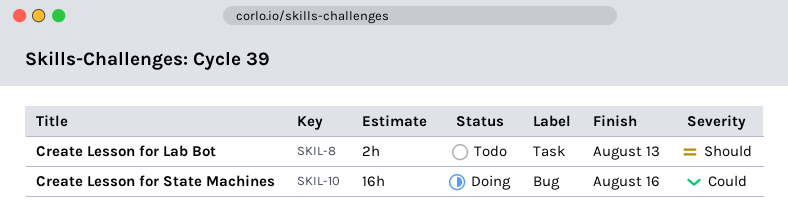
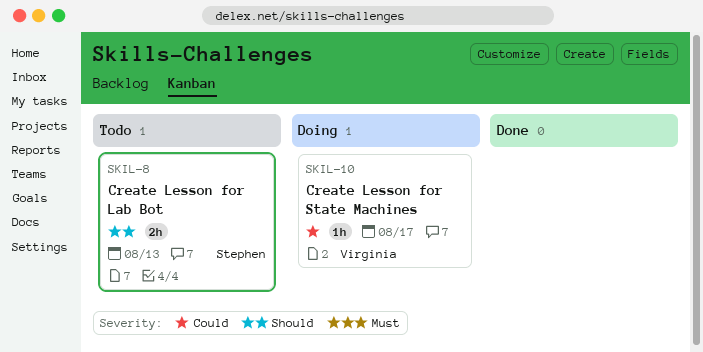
SKIL-10, estimate: 16h -> 1h
SKIL-10, due: Aug 16 -> Aug 17

